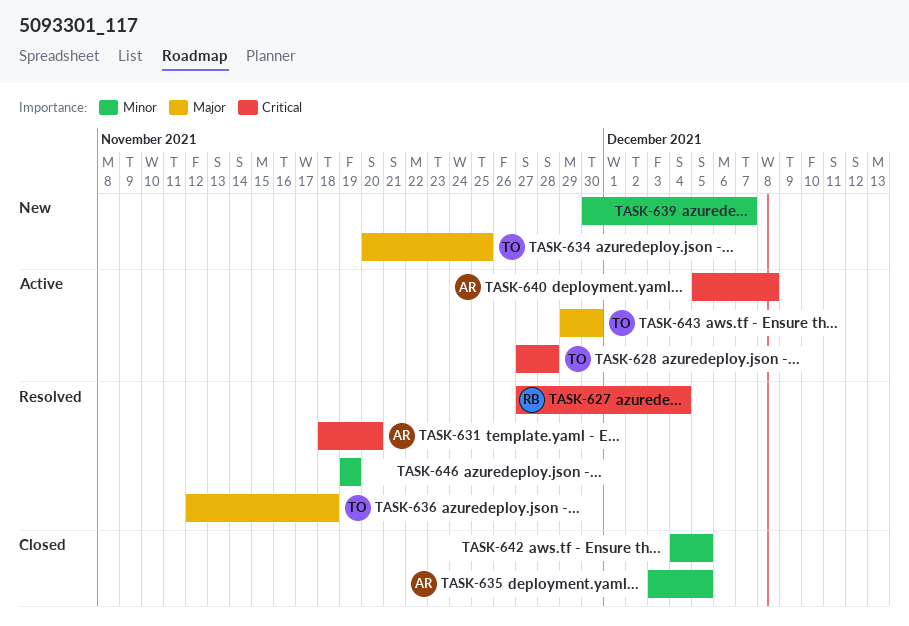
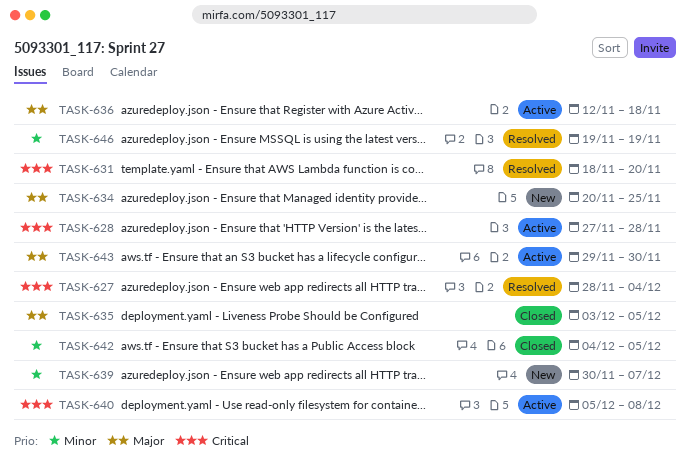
TASK-627, start: Nov 27 -> Nov 28
TASK-635, priority: Minor -> Major
TASK-636, status: Resolved -> Active

